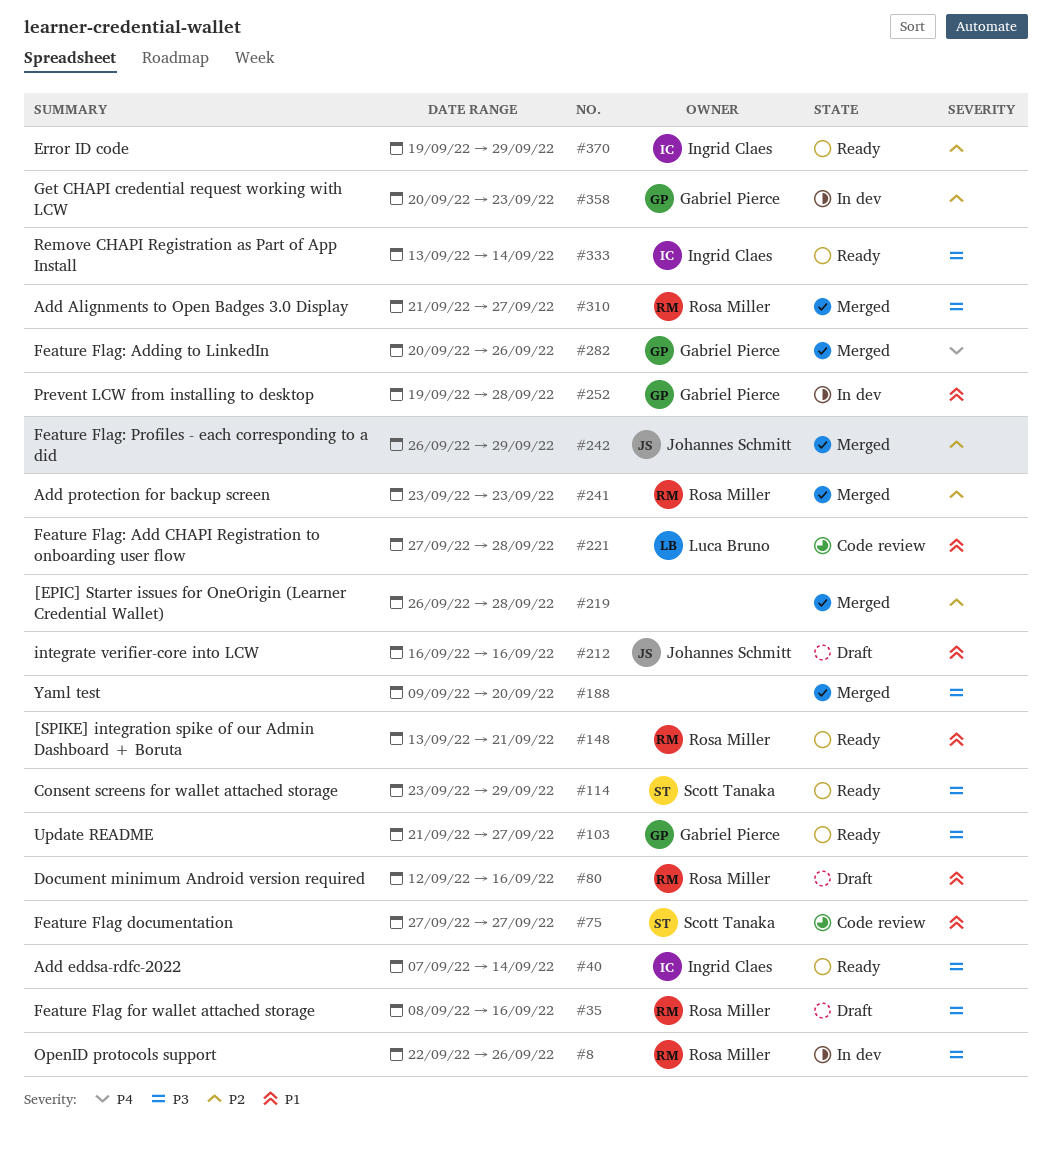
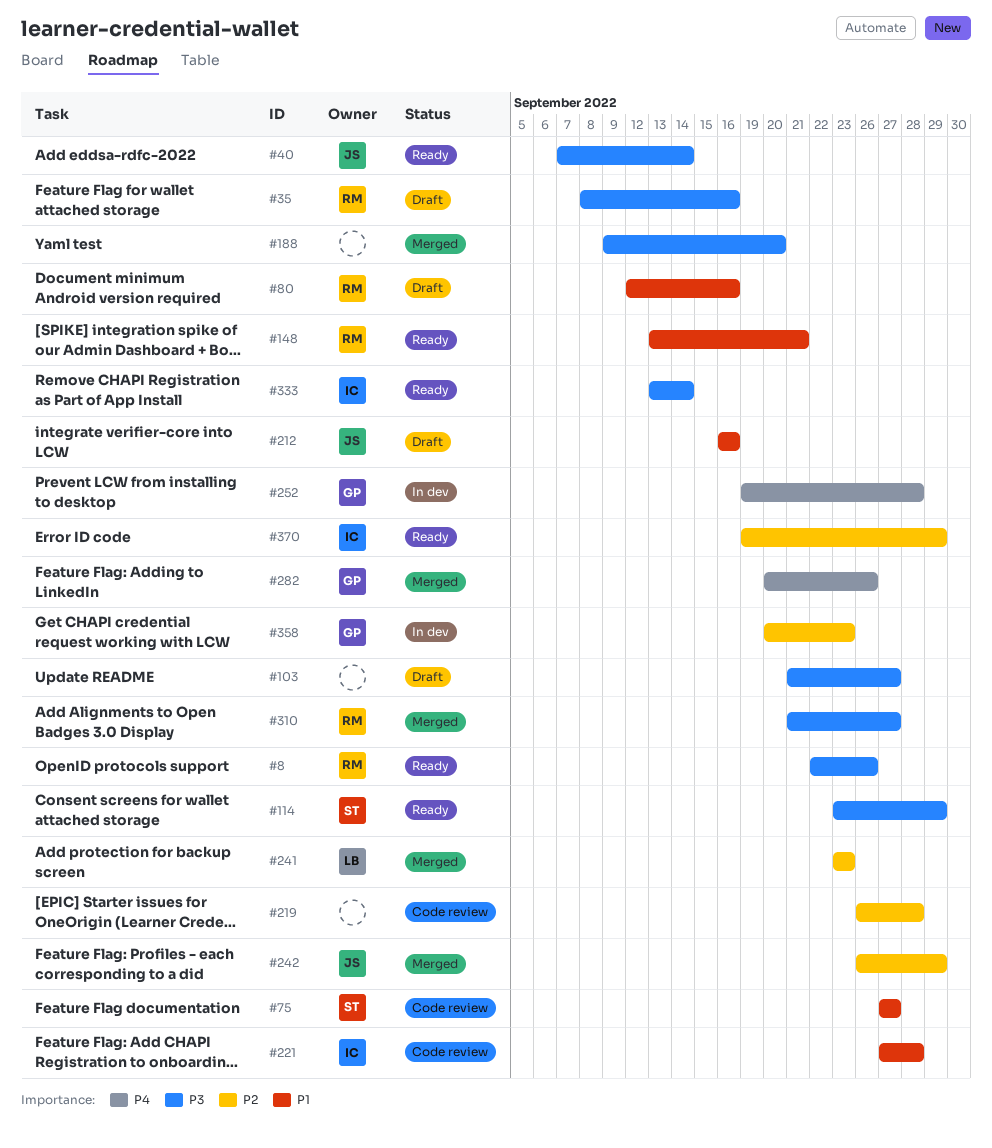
#8, status: In dev -> Ready
#40, owner: Ingrid Claes -> Johannes Schmitt
#103, status: Ready -> Draft
#103, owner: Gabriel Pierce -> none
#219, status: Merged -> Code review
#221, owner: Luca Bruno -> Ingrid Claes
#241, owner: Rosa Miller -> Luca Bruno
#252, priority: P1 -> P4

